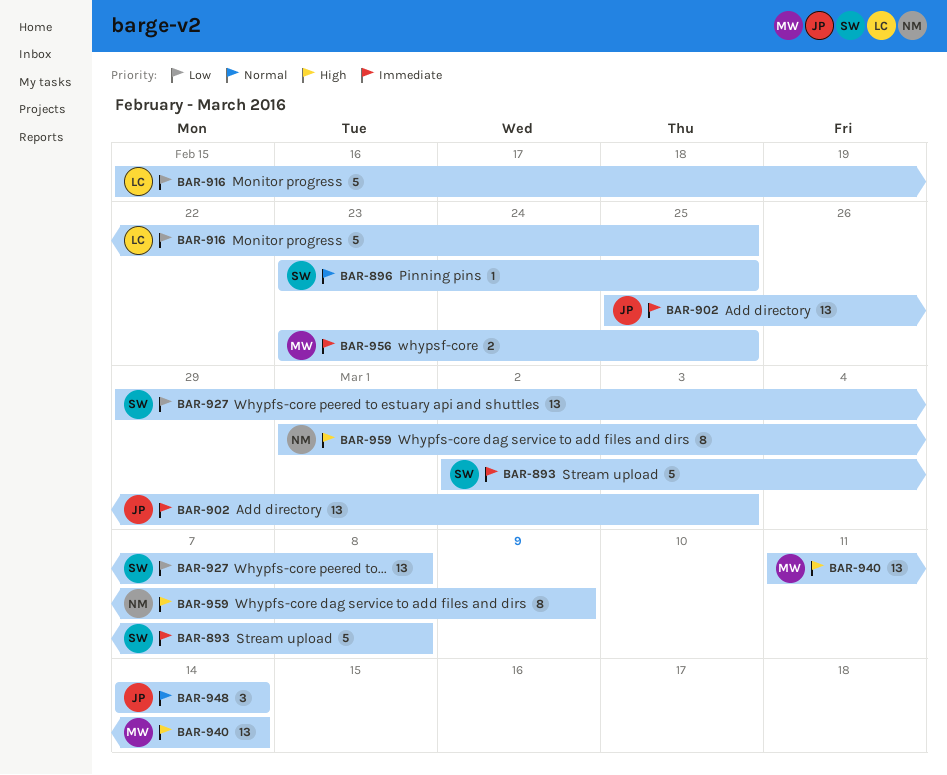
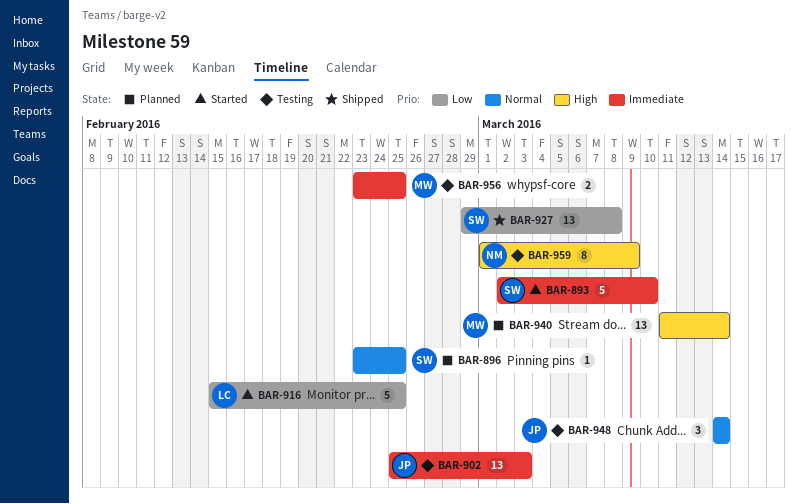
BAR-893, due: Mar 8 -> Mar 10

